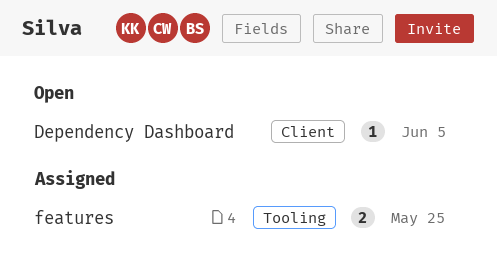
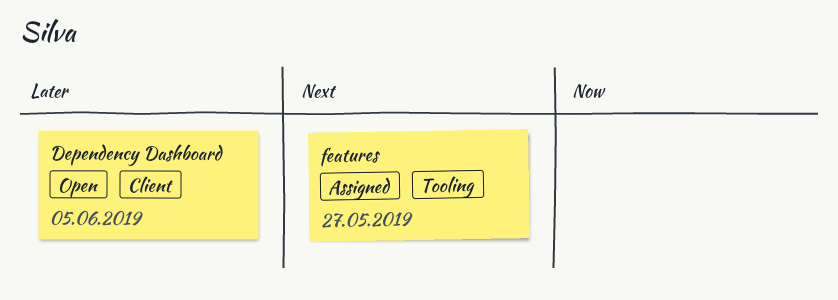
features, due: May 25 -> May 27

